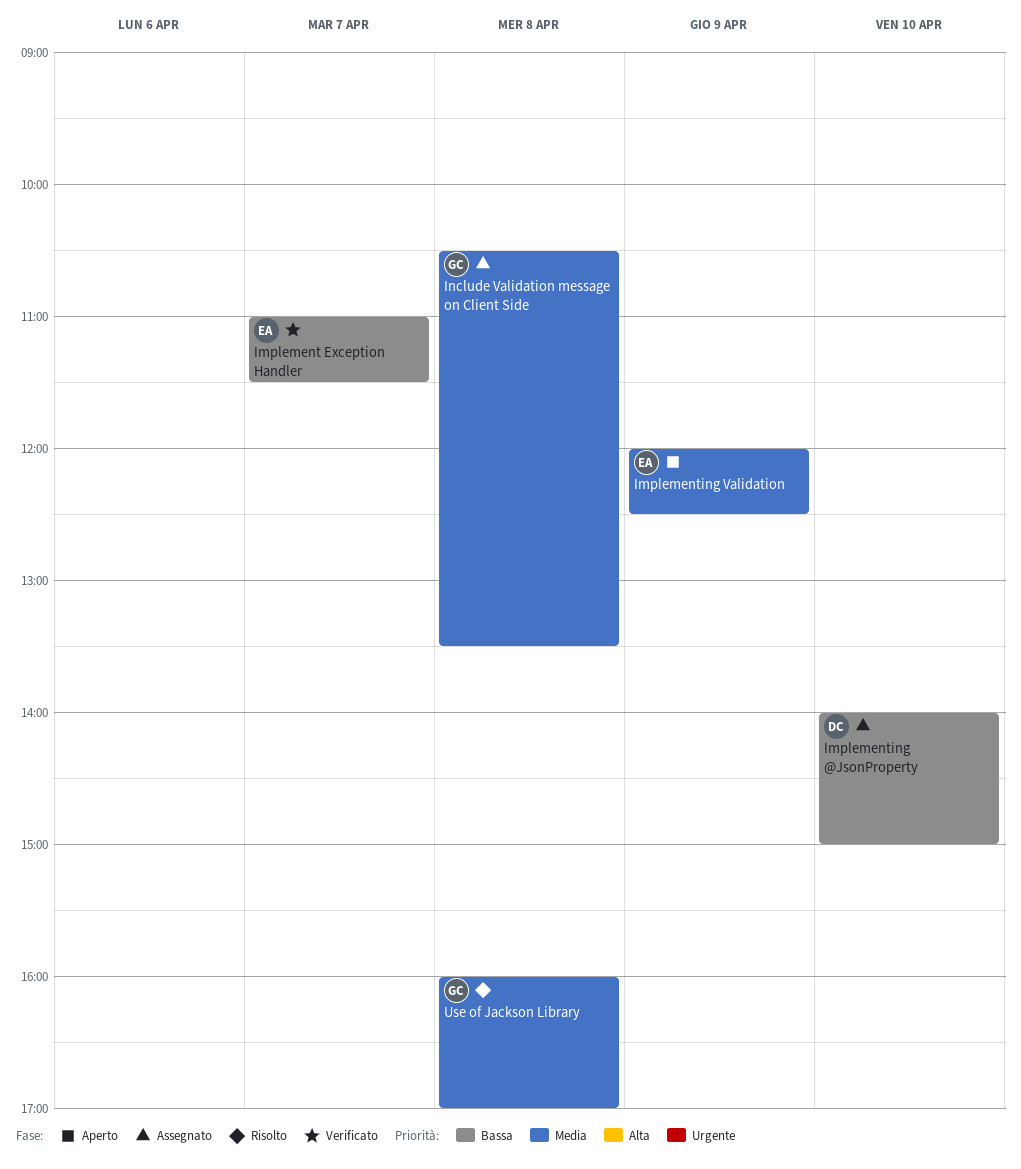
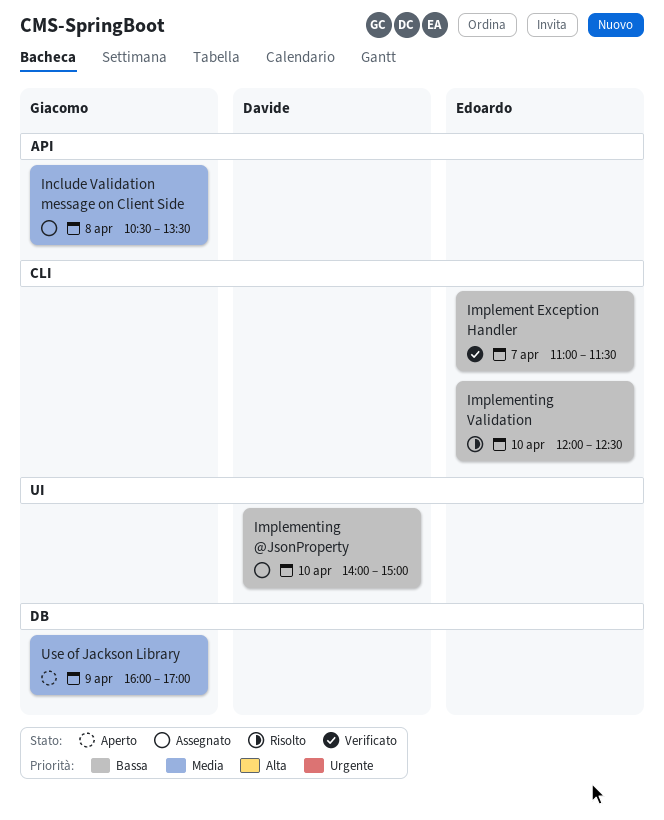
Implementing Validation, status: Aperto -> Risolto
Implementing Validation, priority: Media -> Bassa
Implementing Validation, day: Apr 9 -> Apr 10
Use of Jackson Library, status: Risolto -> Aperto
Use of Jackson Library, day: Apr 8 -> Apr 9

